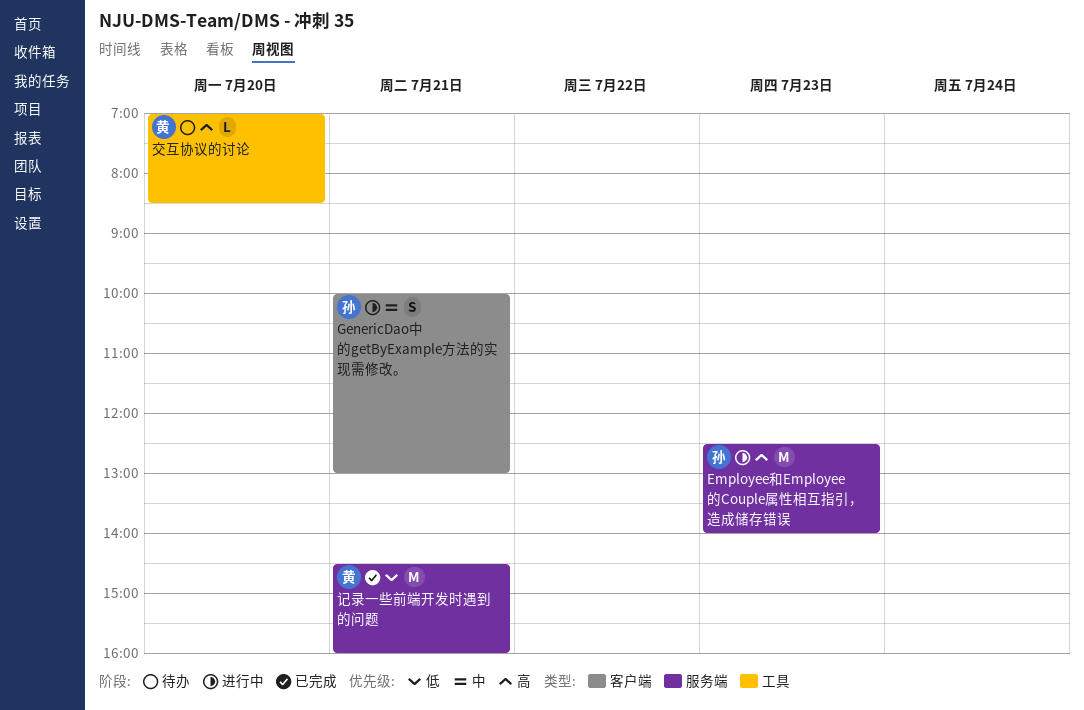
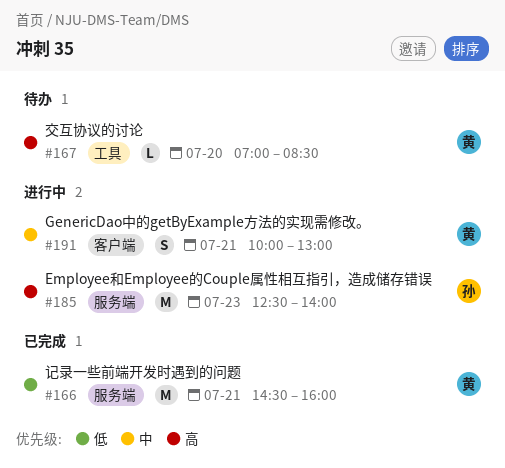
GenericDao中的getByExample方法的实现需修改。, owner: 孙 -> 黄

